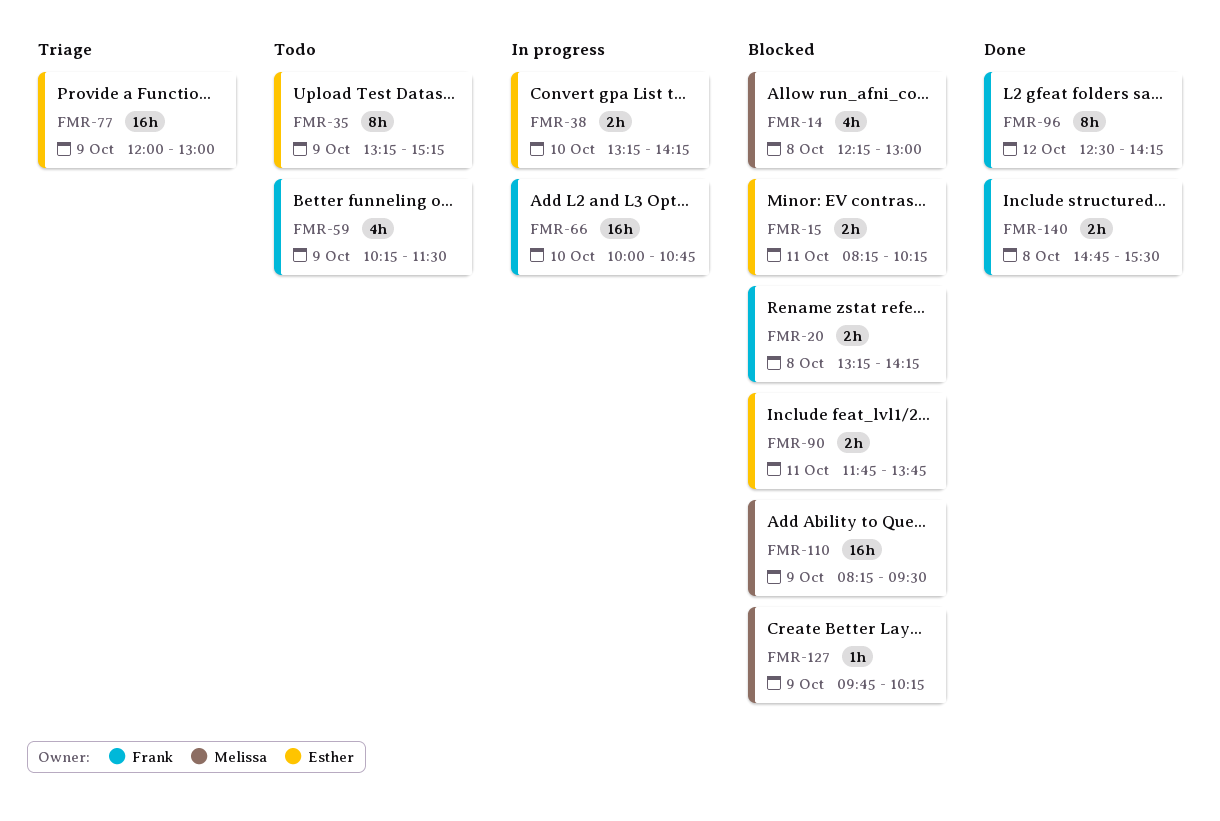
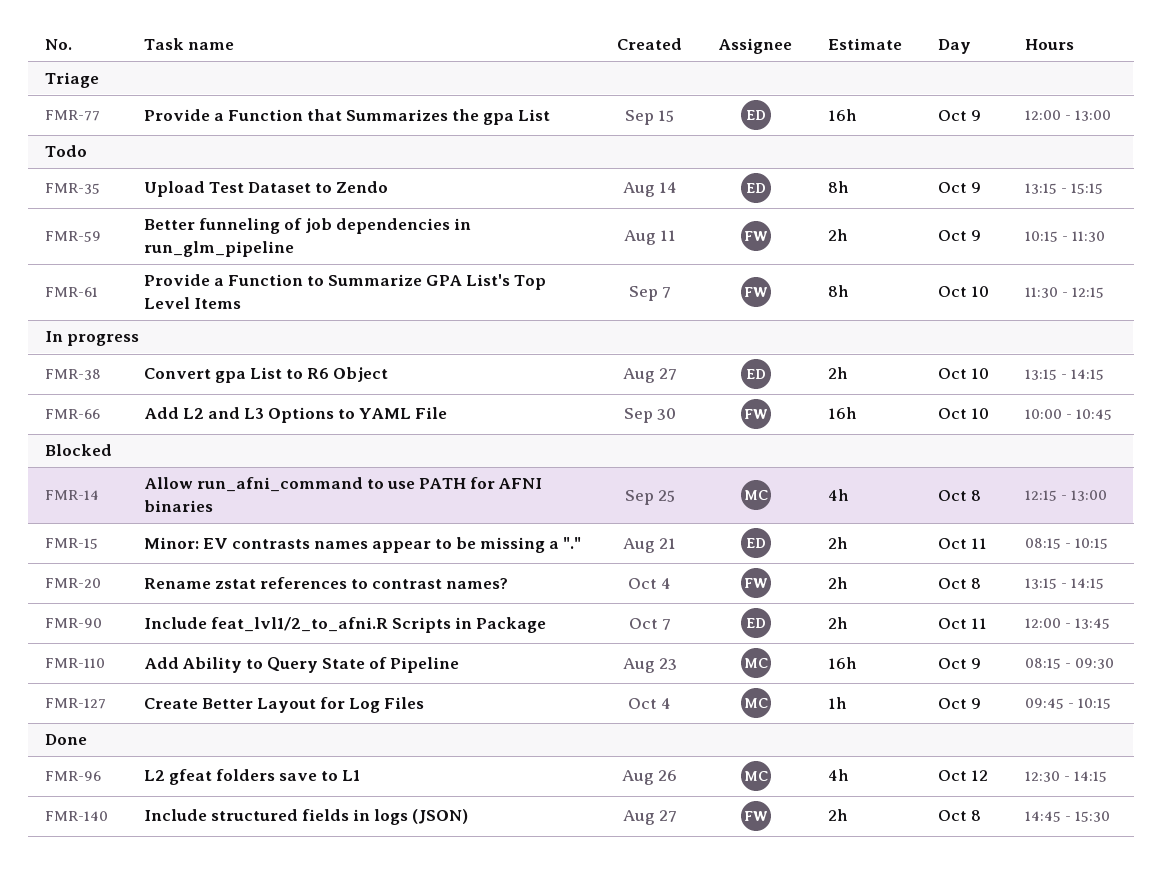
FMR-59, estimate: 4h -> 2h
FMR-61: none -> present
FMR-90, begins: 11:45 -> 12:00
FMR-96, owner: Frank -> Melissa
FMR-96, estimate: 8h -> 4h

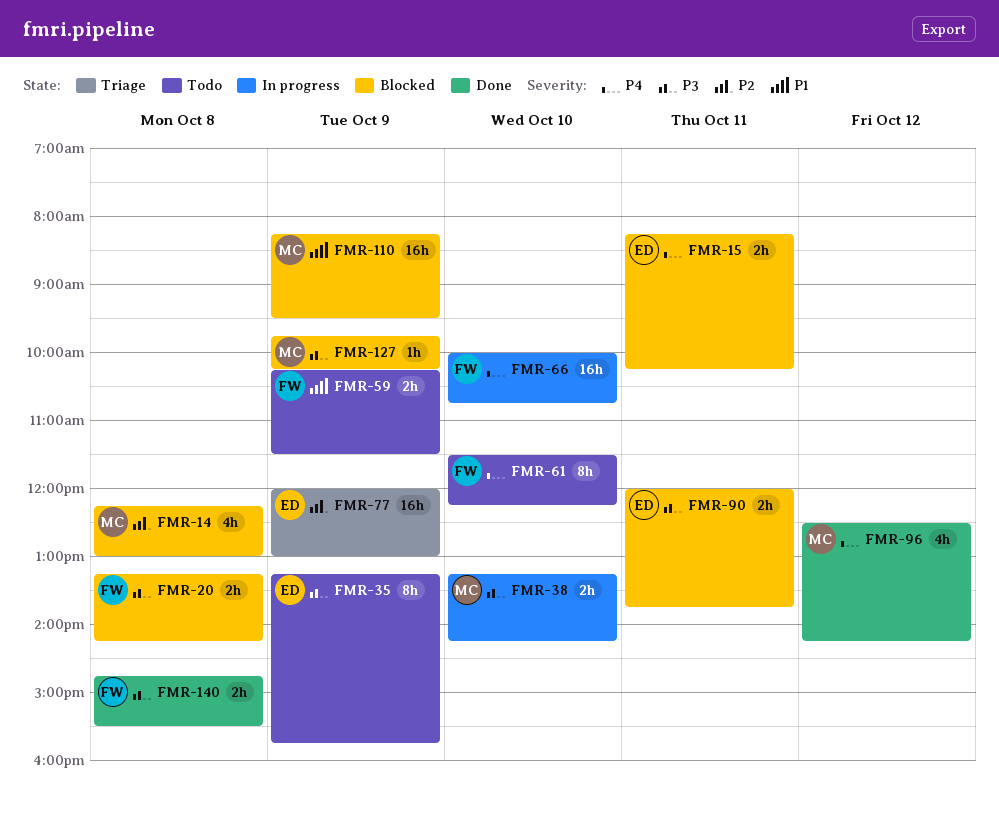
FMR-35, ends: 15:15 -> 15:45
FMR-38, owner: ED -> MC

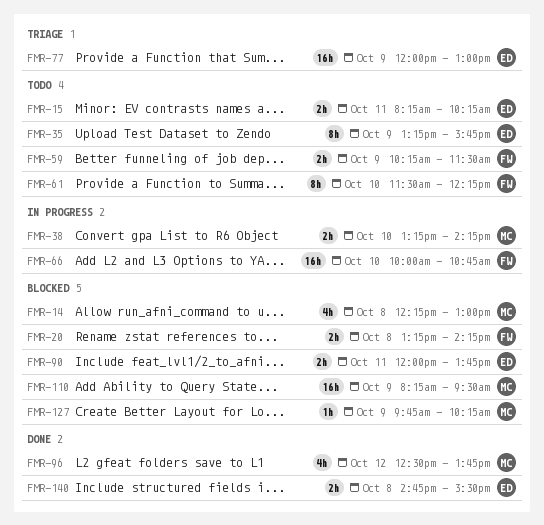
FMR-15, status: Blocked -> Todo
FMR-96, ends: 14:15 -> 13:45
FMR-140, owner: FW -> ED

